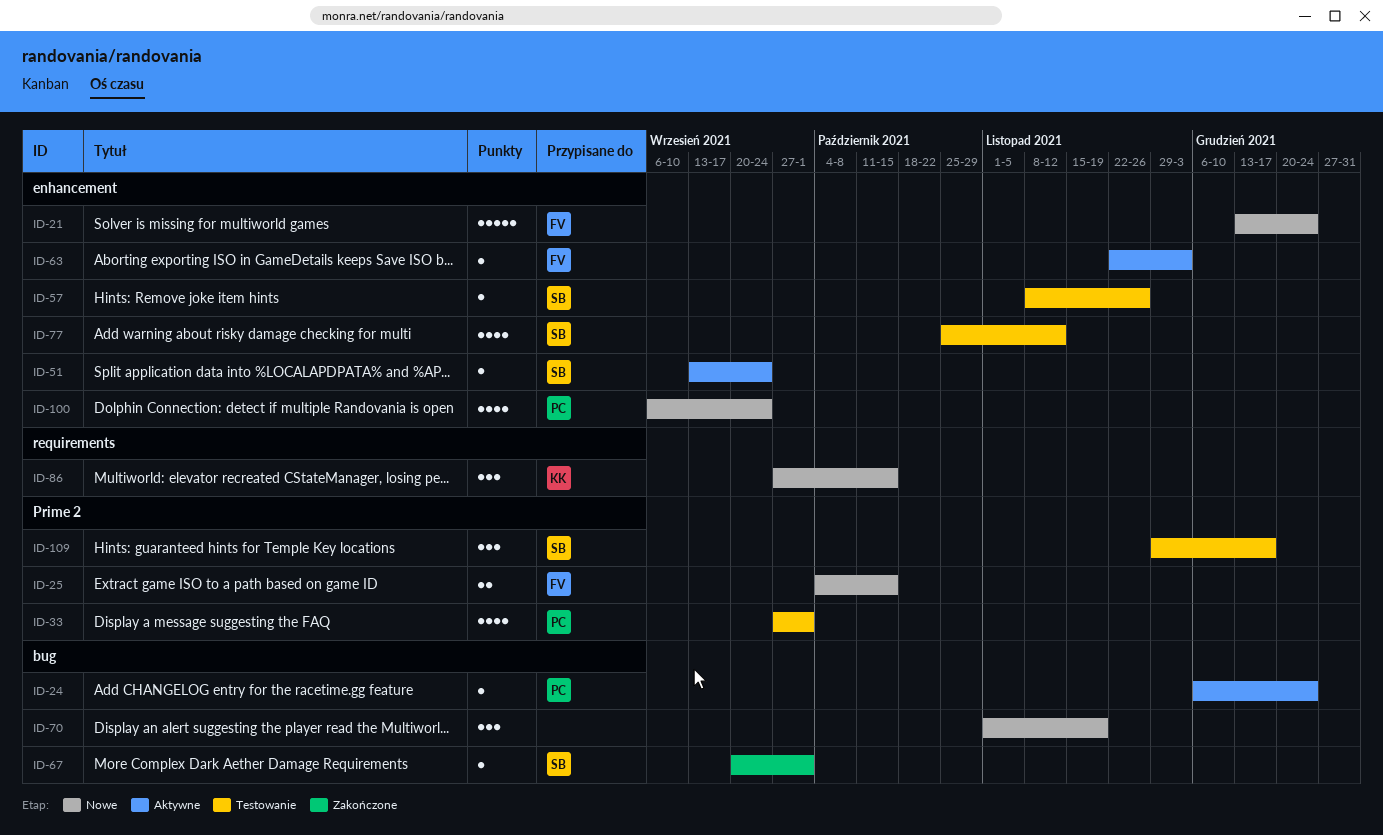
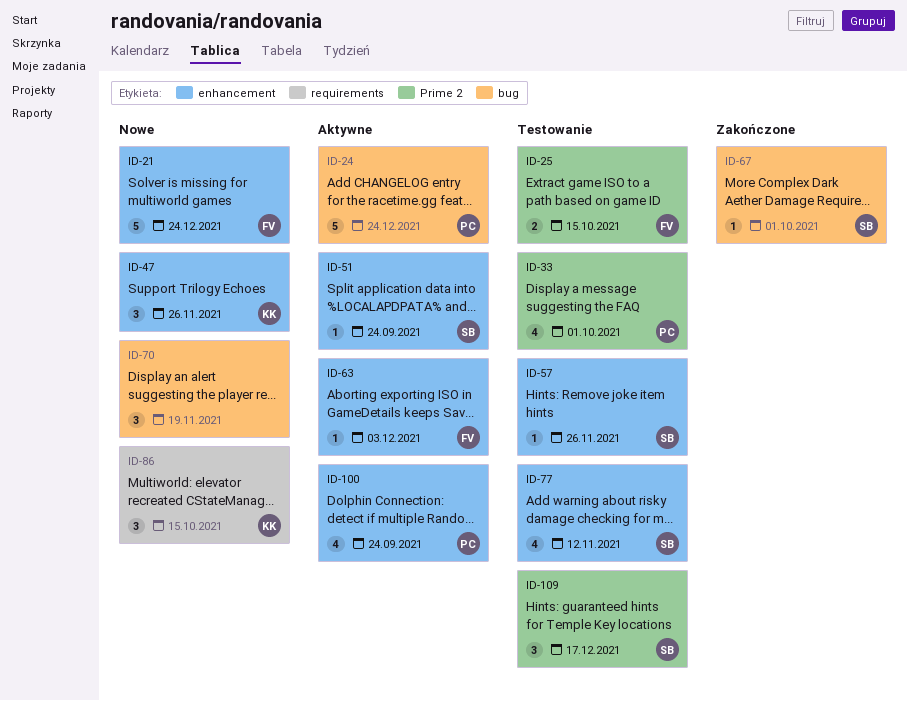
ID-24, estimate: 1 -> 5
ID-25, status: Nowe -> Testowanie
ID-47: none -> present
ID-100, status: Nowe -> Aktywne

